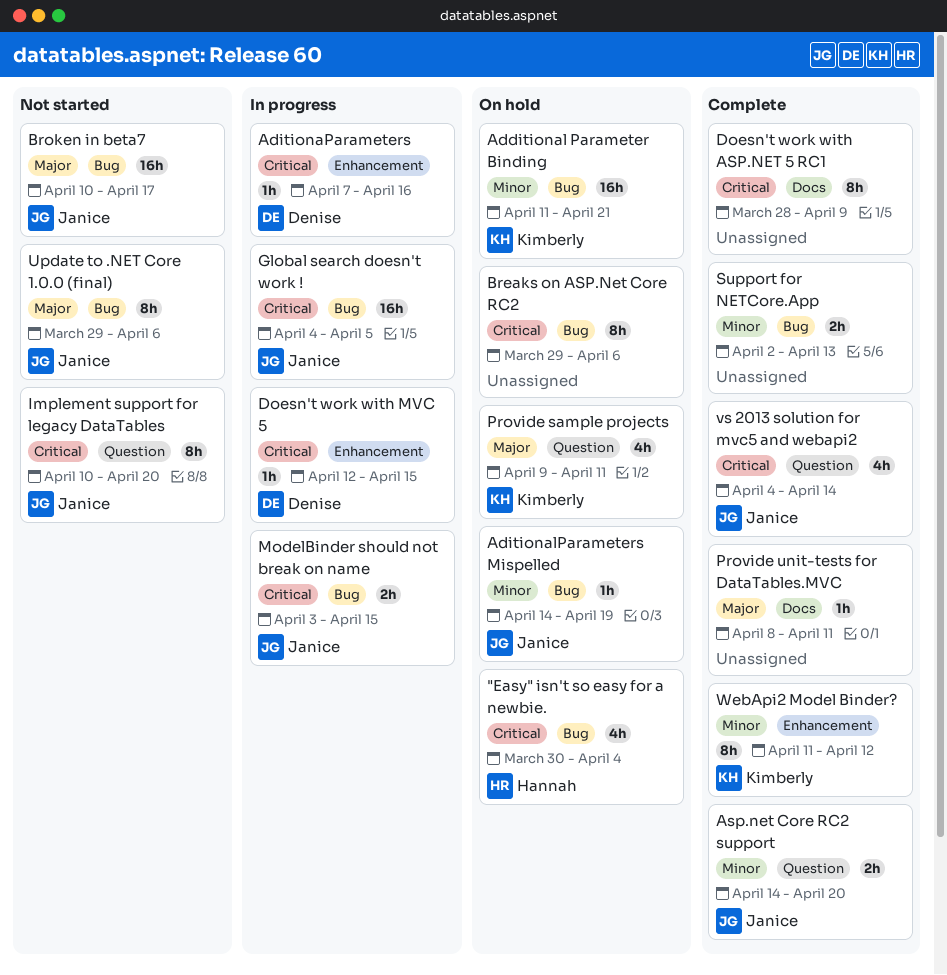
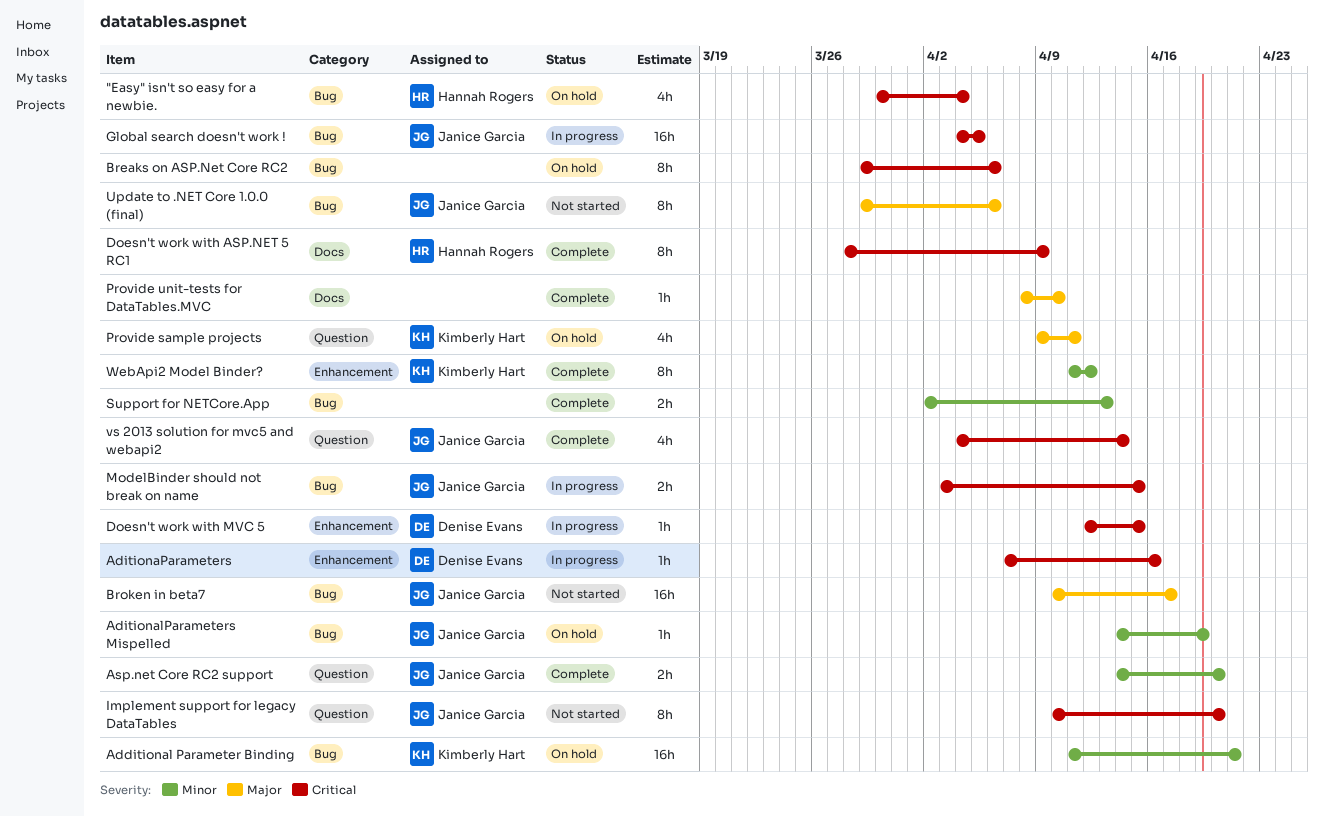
Doesn't work with ASP.NET 5 RC1, owner: none -> Hannah Rogers
Provide unit-tests for DataTables.MVC, due: Apr 11 -> Apr 10

